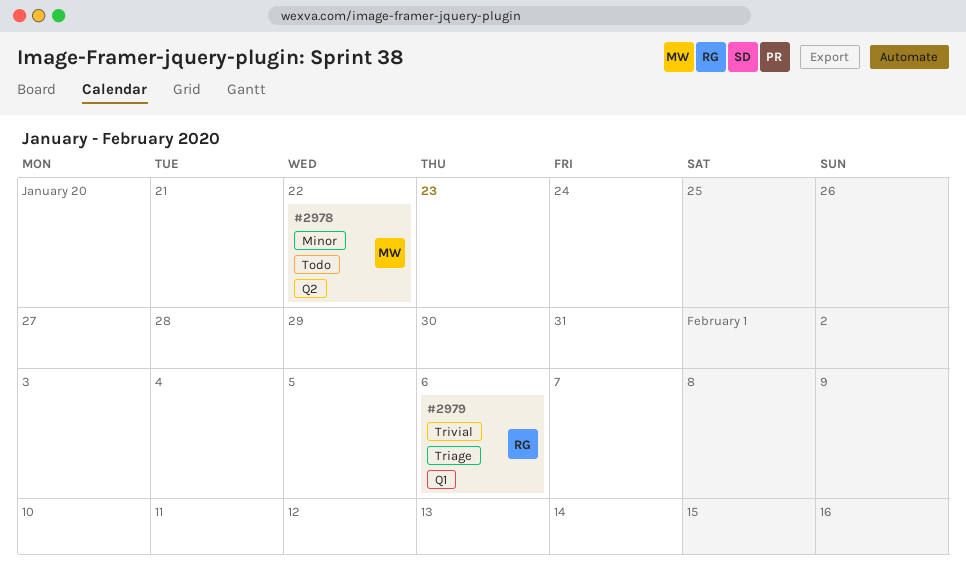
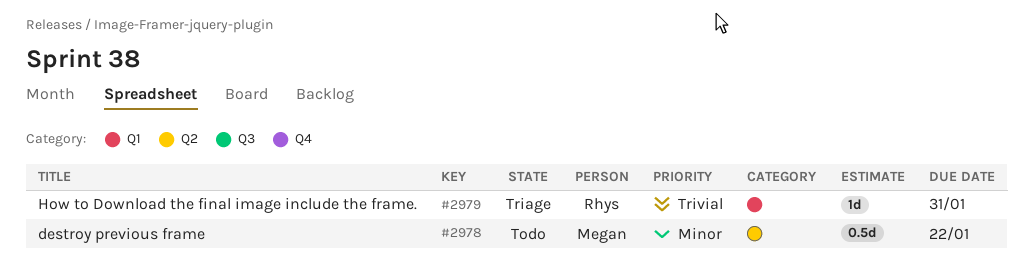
#2979, due: Feb 6 -> Jan 31

